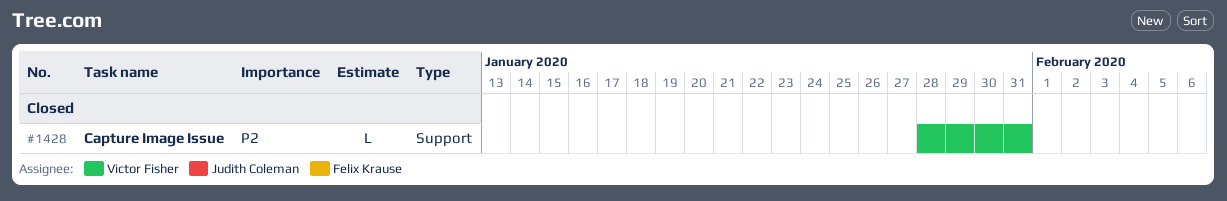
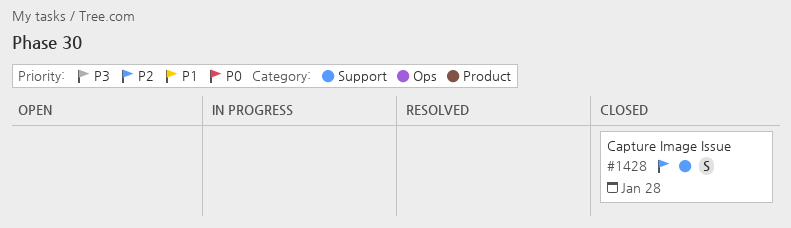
#1428, estimate: L -> S
#1428, due: Jan 31 -> Jan 28

